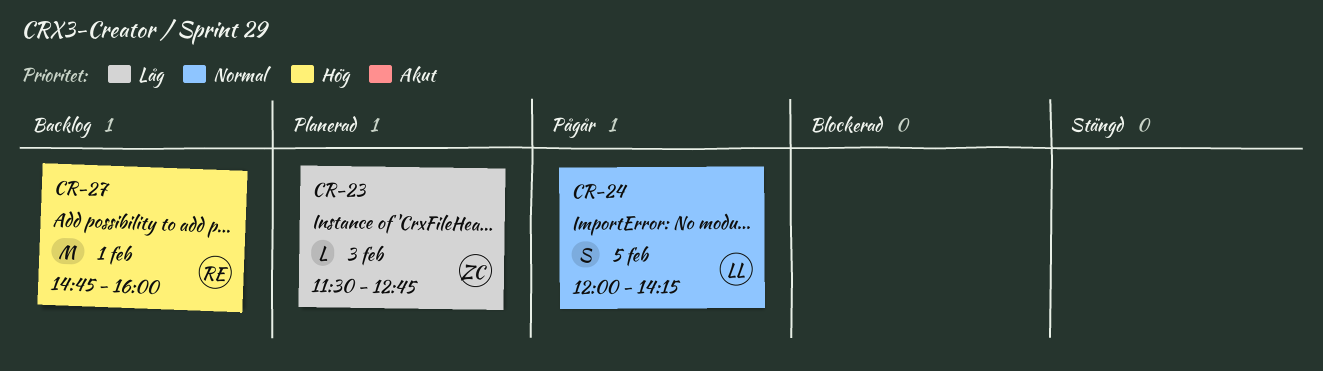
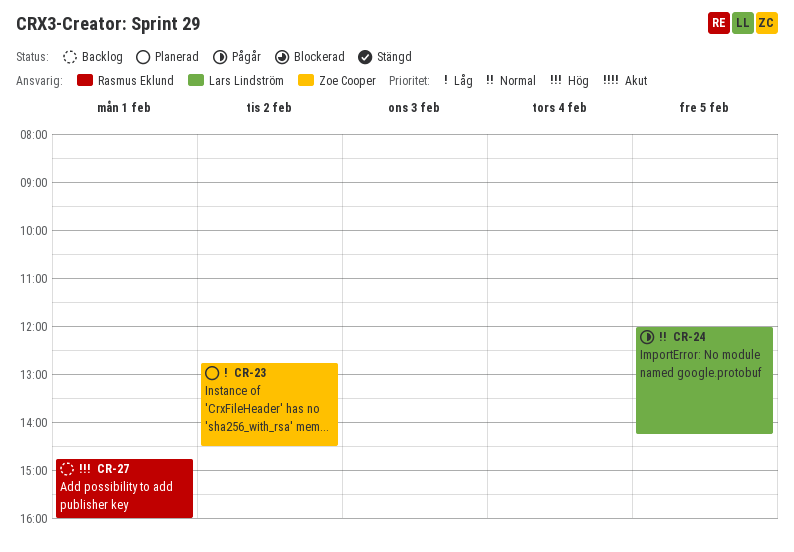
CR-23, day: Feb 3 -> Feb 2
CR-23, begins: 11:30 -> 12:45
CR-23, ends: 12:45 -> 14:30

